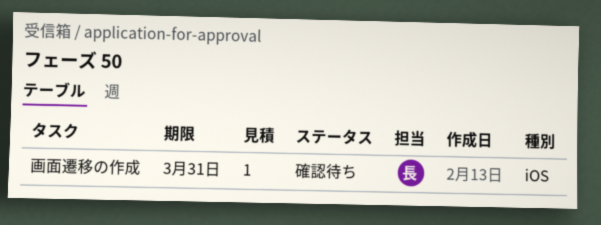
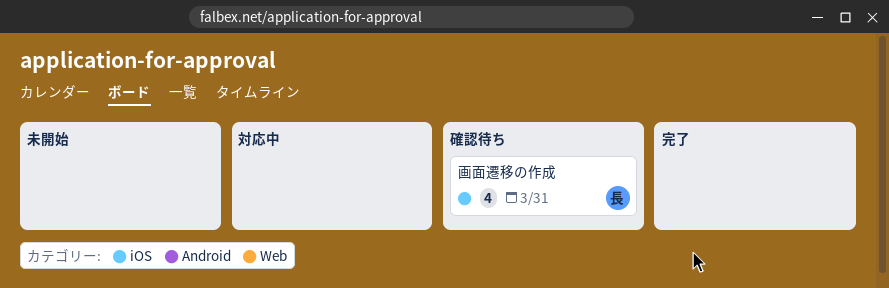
画面遷移の作成, estimate: 1 -> 4

